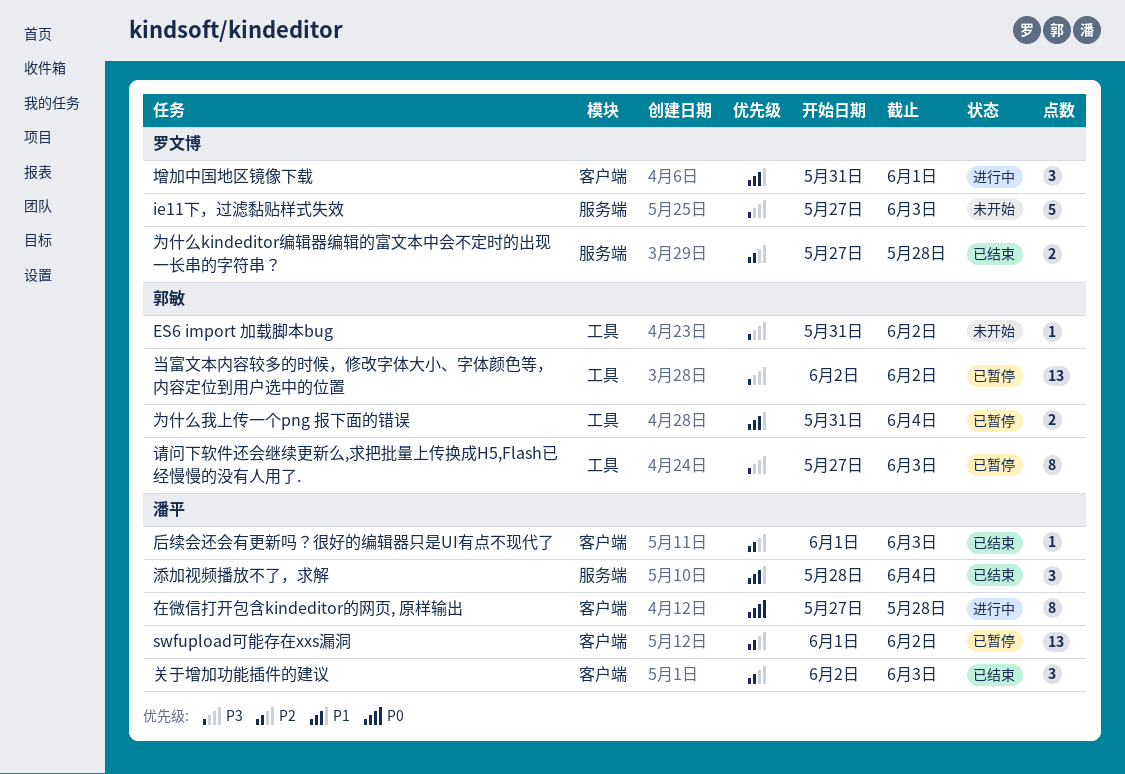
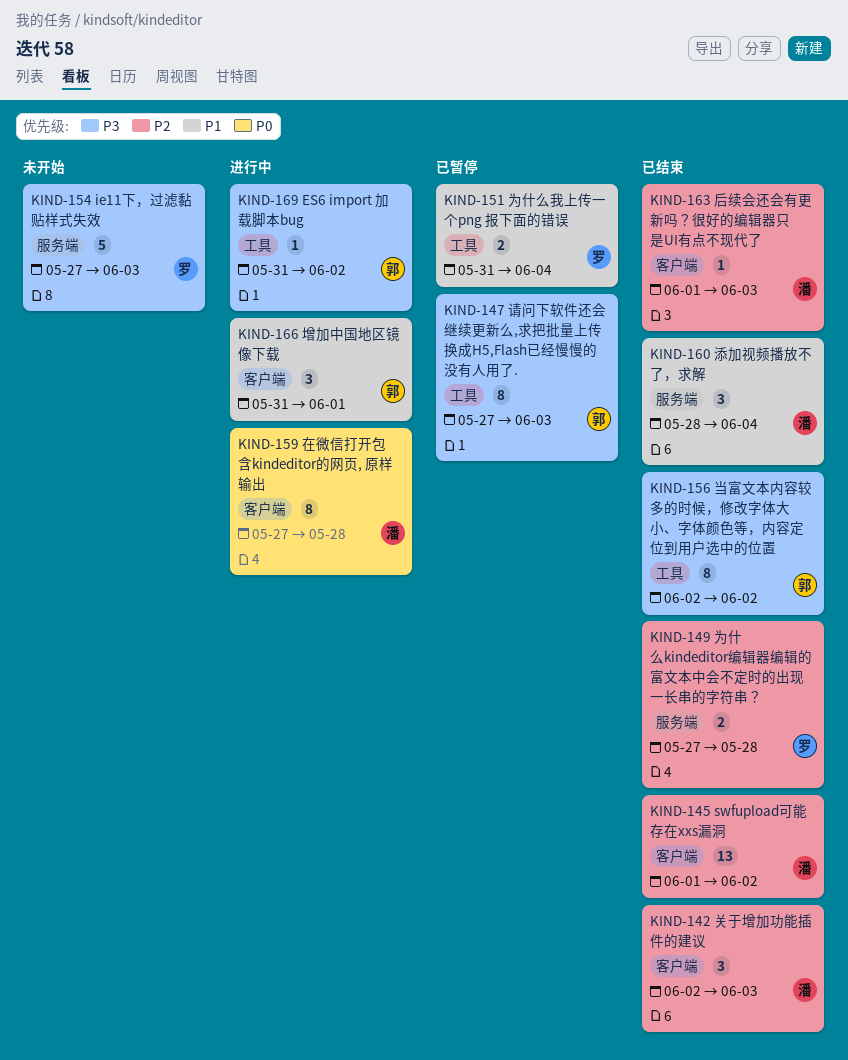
ES6 import 加载脚本bug, status: 未开始 -> 进行中
swfupload可能存在xxs漏洞, status: 已暂停 -> 已结束
为什么我上传一个png 报下面的错误, owner: 郭敏 -> 罗文博
增加中国地区镜像下载, owner: 罗文博 -> 郭敏
当富文本内容较多的时候，修改字体大小、字体颜色等，内容定位到用户选中的位置, status: 已暂停 -> 已结束
当富文本内容较多的时候，修改字体大小、字体颜色等，内容定位到用户选中的位置, estimate: 13 -> 8

